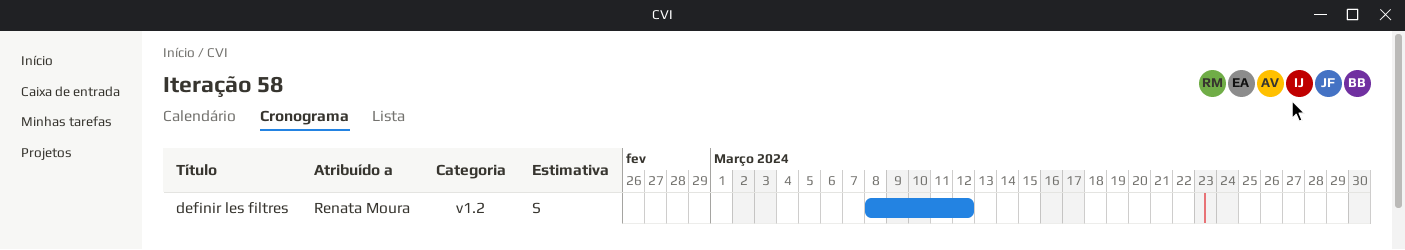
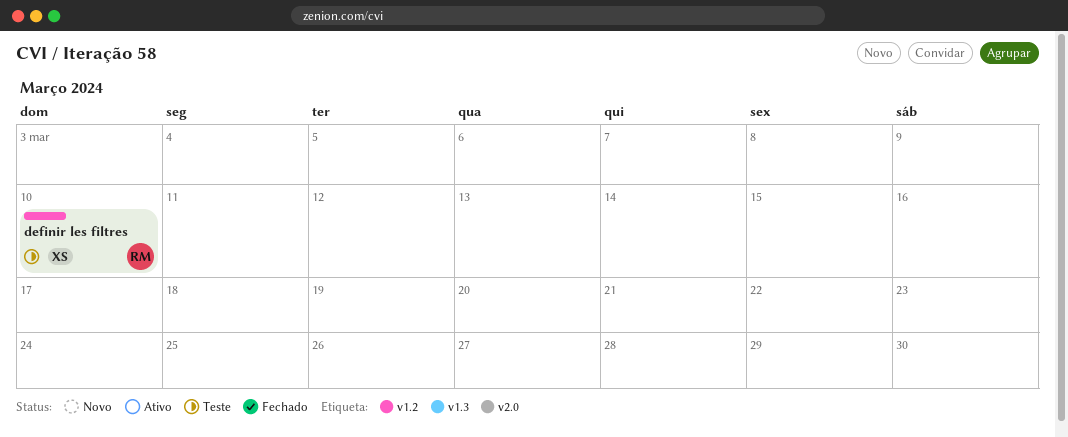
definir les filtres, estimate: S -> XS
definir les filtres, due: Mar 12 -> Mar 10

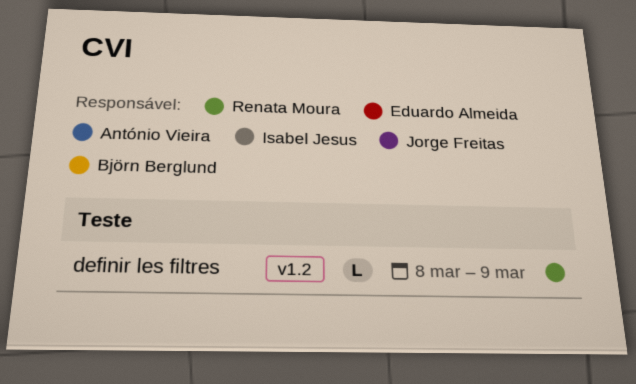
definir les filtres, estimate: XS -> L
definir les filtres, due: Mar 10 -> Mar 9

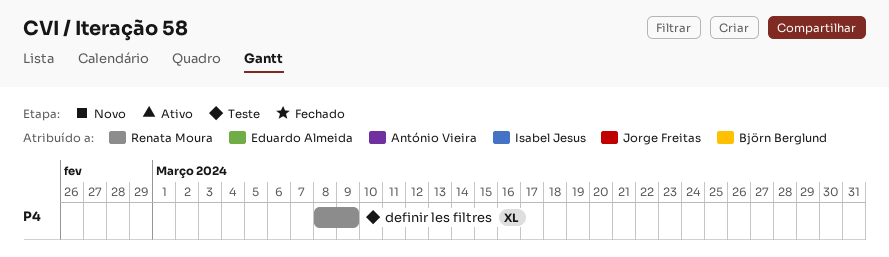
definir les filtres, estimate: L -> XL

